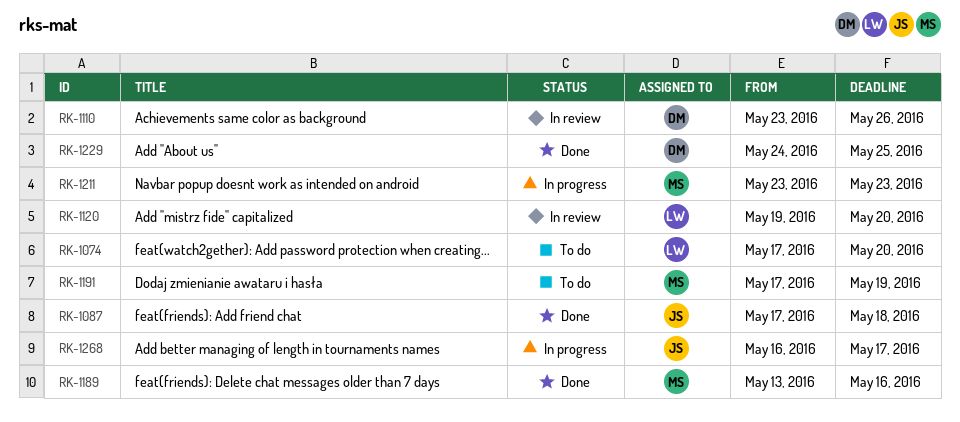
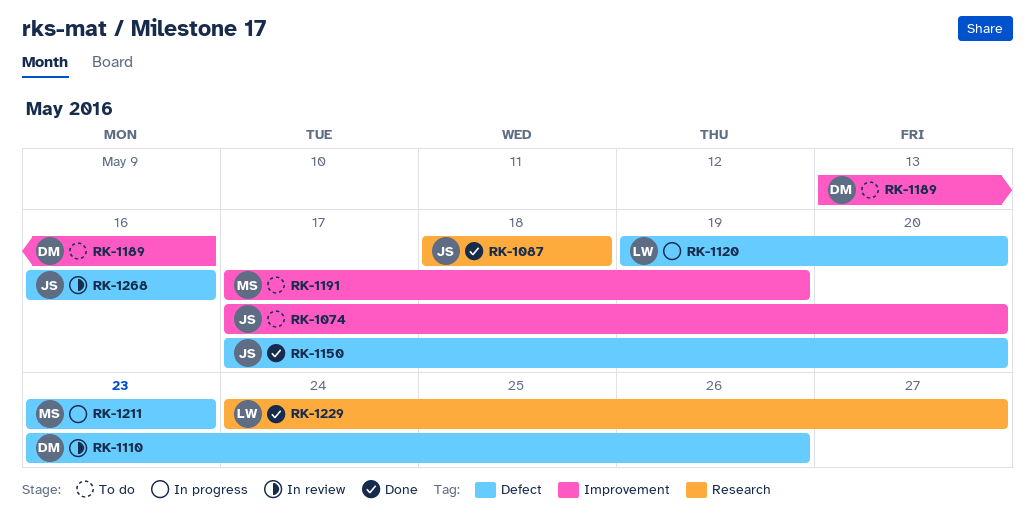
RK-1074, owner: LW -> JS
RK-1087, start: May 17 -> May 18
RK-1120, status: In review -> In progress
RK-1150: none -> present
RK-1189, status: Done -> To do
RK-1189, owner: MS -> DM
RK-1229, owner: DM -> LW
RK-1229, due: May 25 -> May 27
RK-1268, status: In progress -> In review
RK-1268, due: May 17 -> May 16

